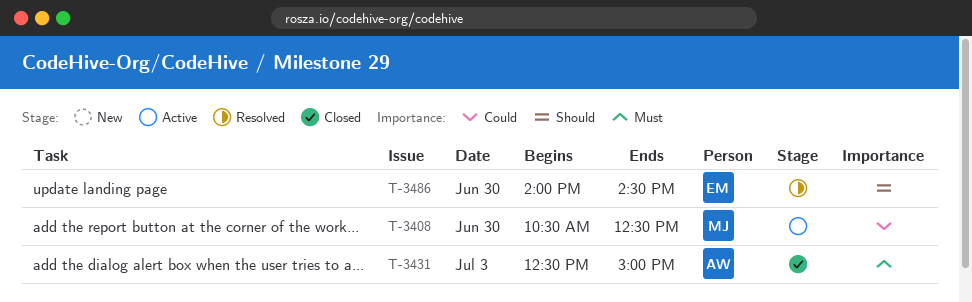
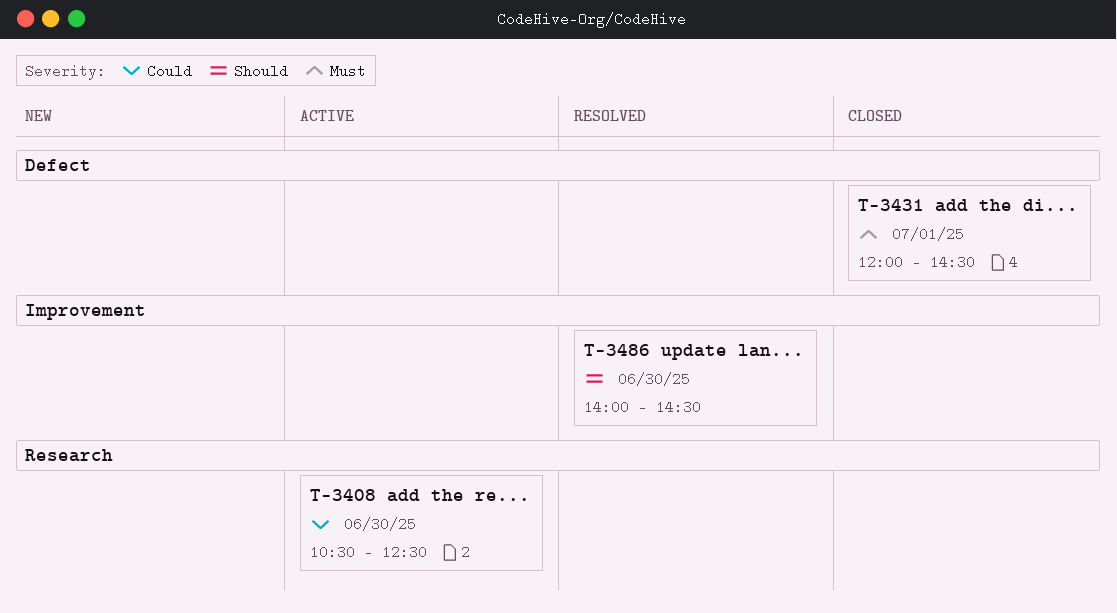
T-3431, day: Jul 3 -> Jul 1
T-3431, begins: 12:30 -> 12:00
T-3431, ends: 15:00 -> 14:30

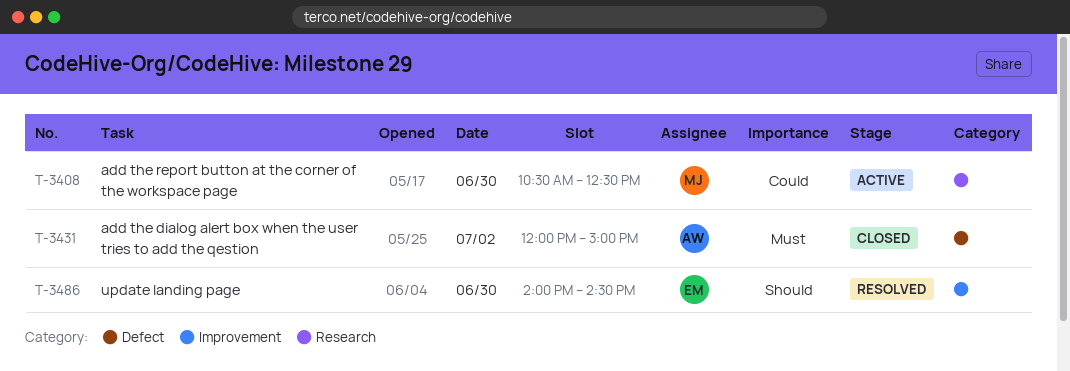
T-3431, day: Jul 1 -> Jul 2
T-3431, ends: 14:30 -> 15:00

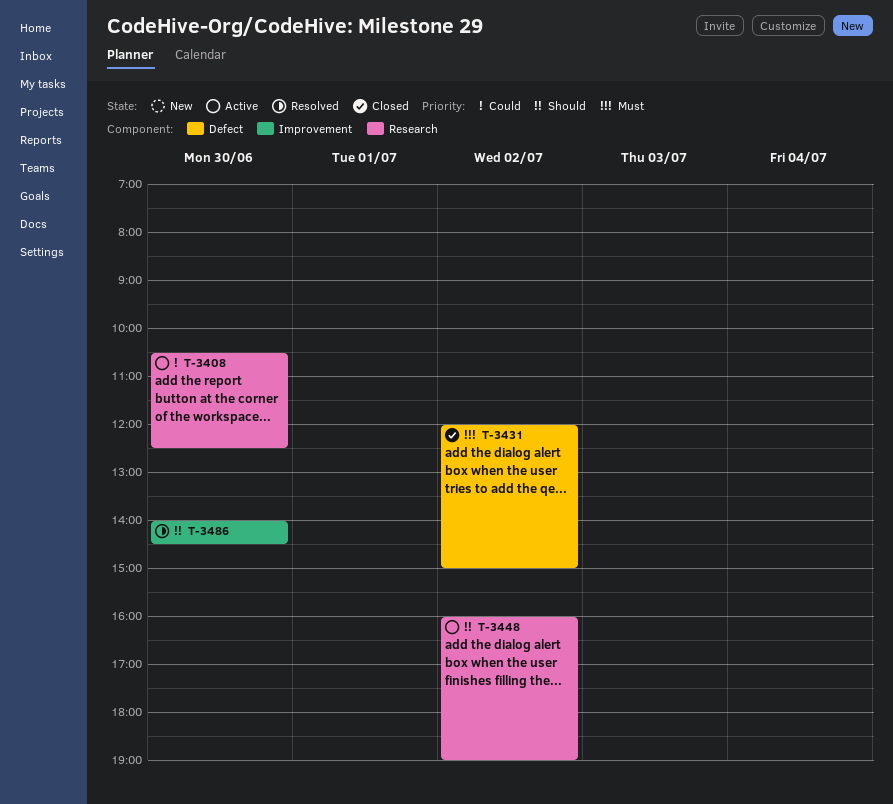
T-3448: none -> present

